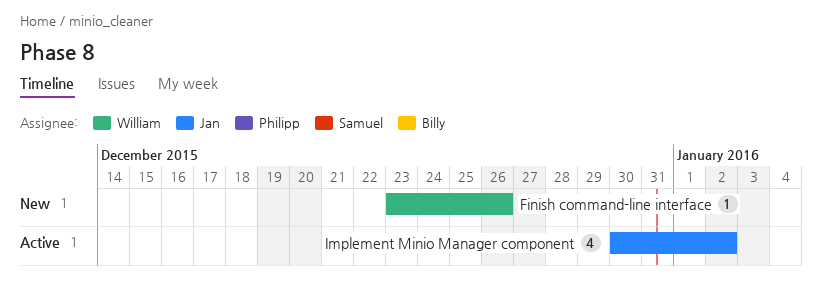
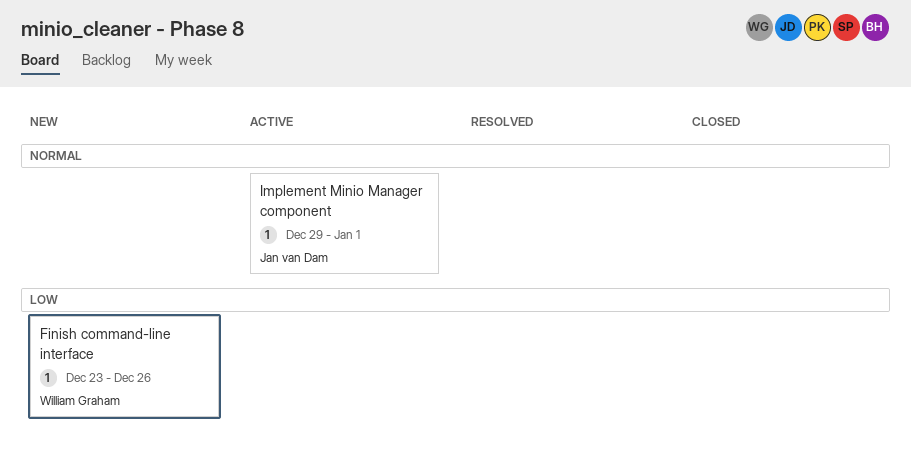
Implement Minio Manager component, estimate: 4 -> 1
Implement Minio Manager component, start: Dec 30 -> Dec 29
Implement Minio Manager component, due: Jan 2 -> Jan 1

